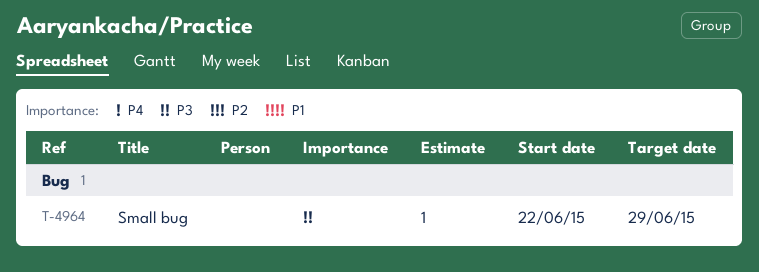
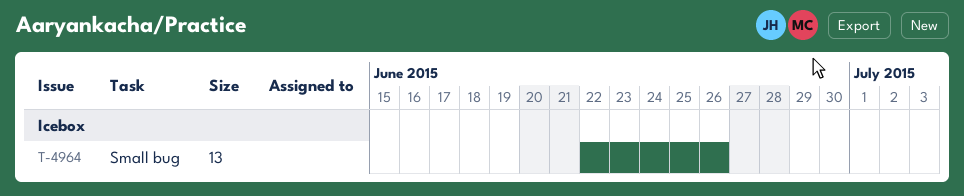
T-4964, estimate: 1 -> 13
T-4964, due: Jun 29 -> Jun 26

